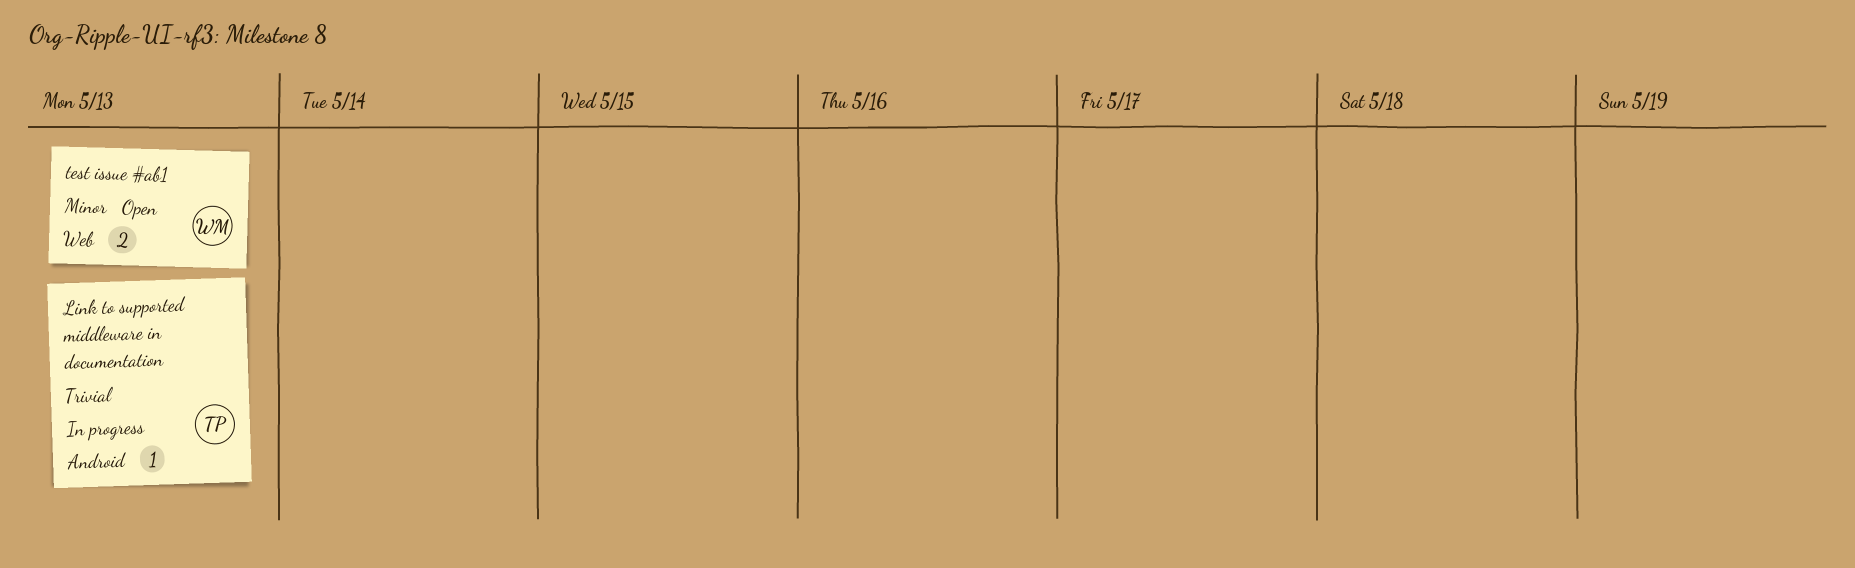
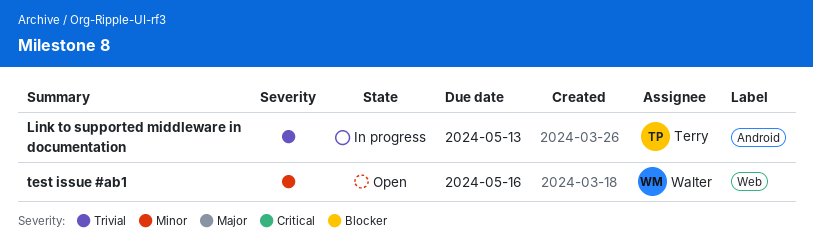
test issue #ab1, due: May 13 -> May 16

